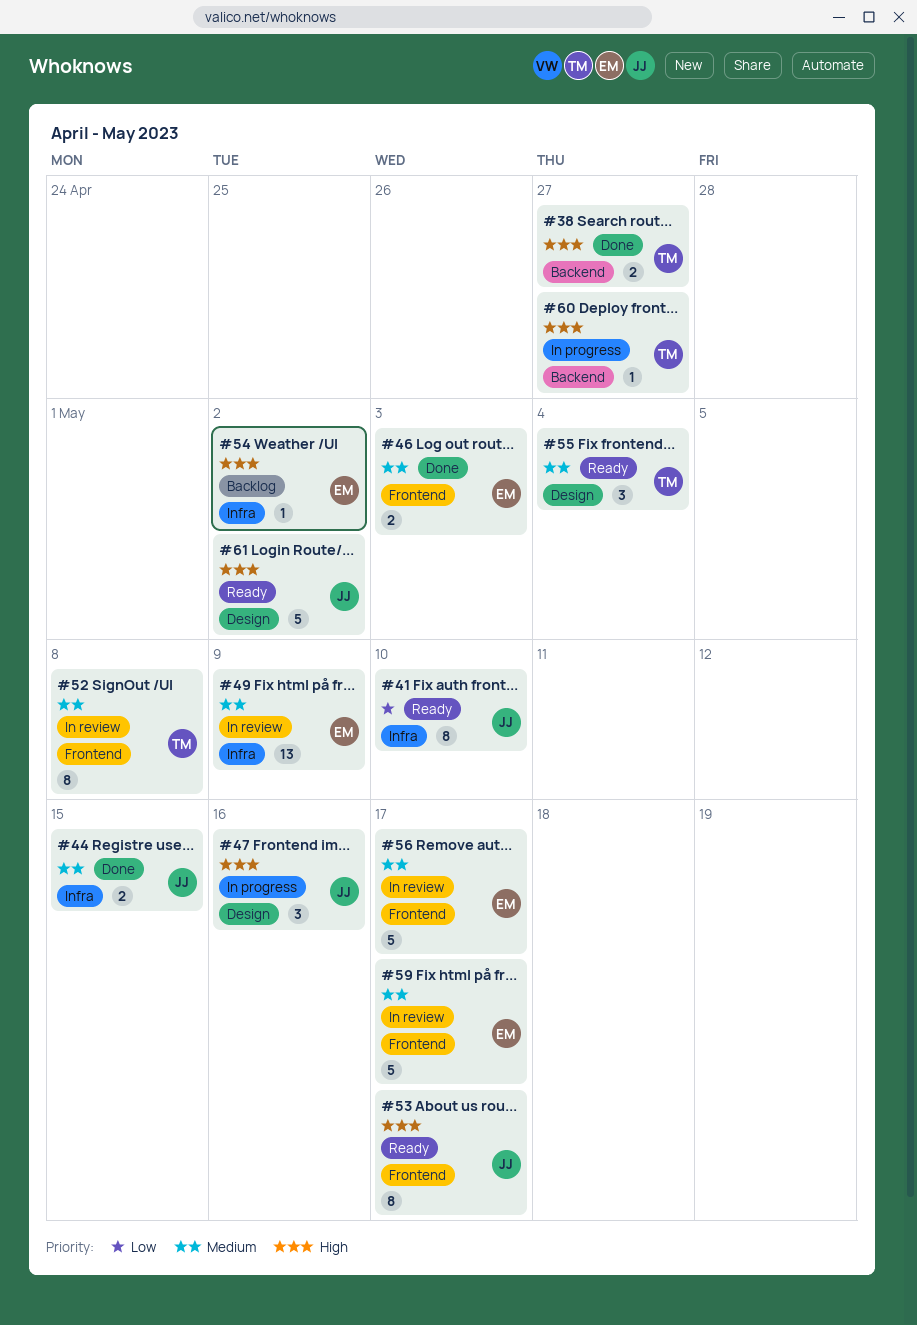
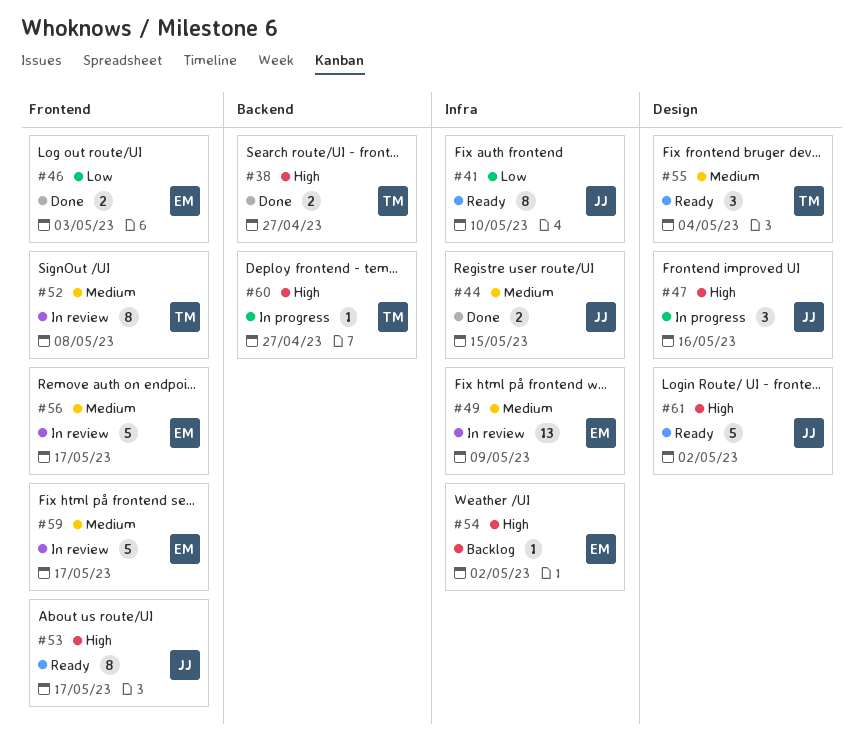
#46, priority: Medium -> Low

